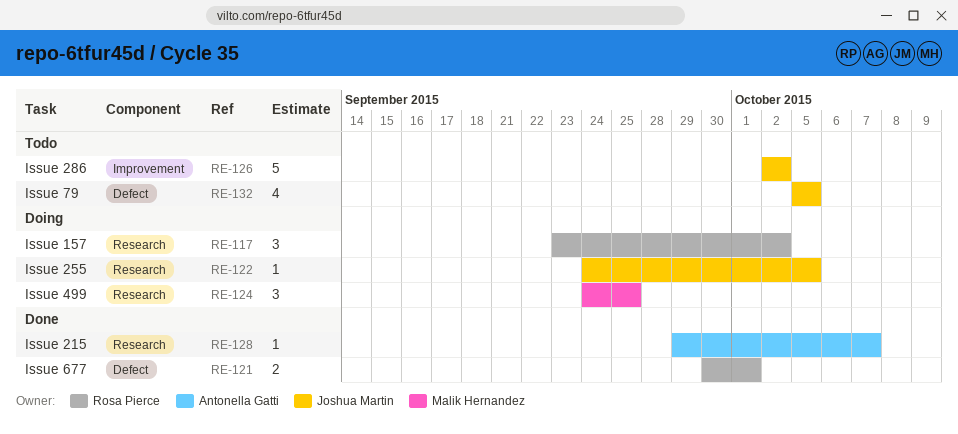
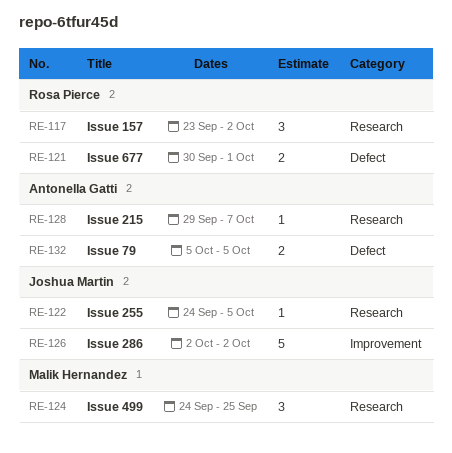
RE-132, owner: Joshua Martin -> Antonella Gatti
RE-132, estimate: 4 -> 2

